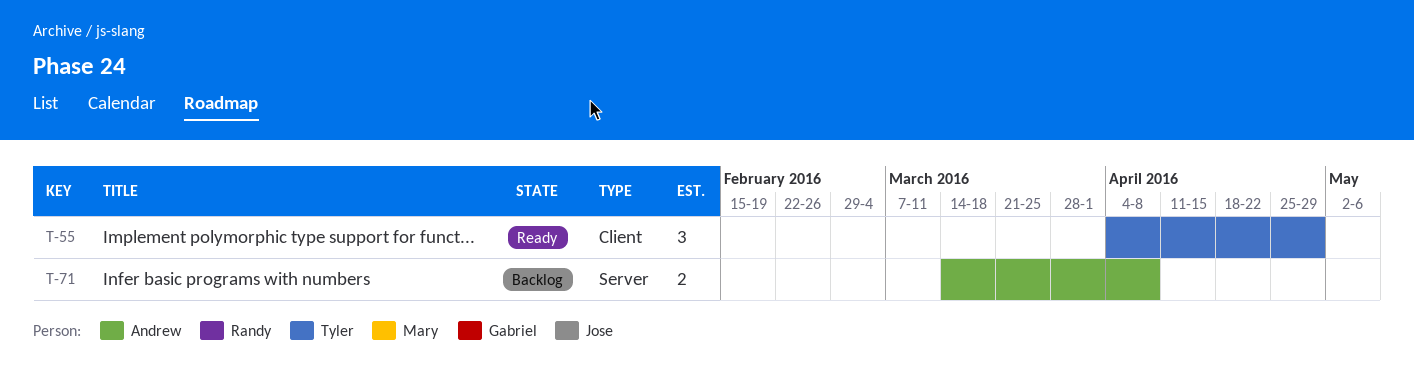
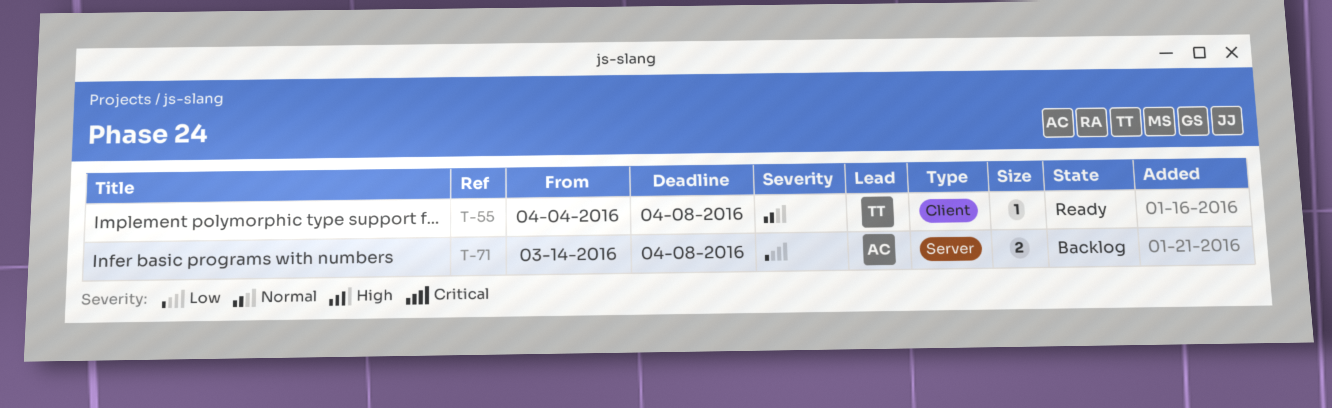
T-55, estimate: 3 -> 1
T-55, due: Apr 29 -> Apr 8

